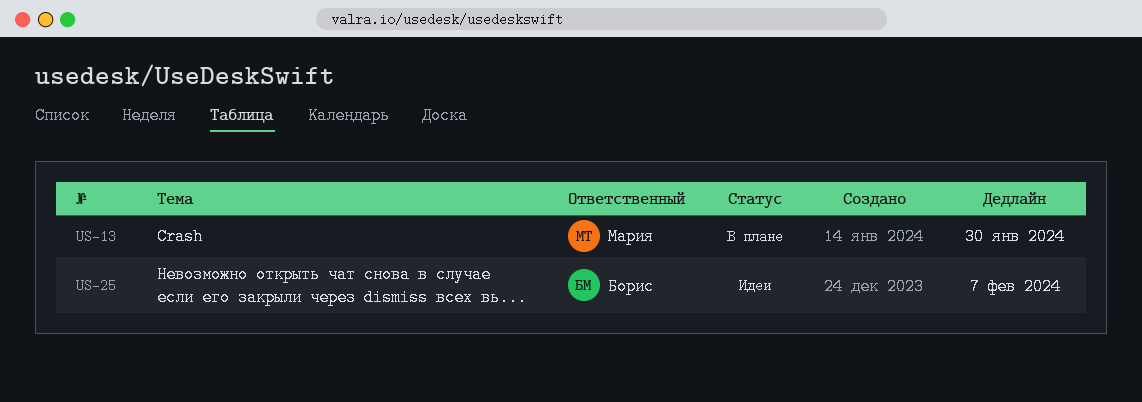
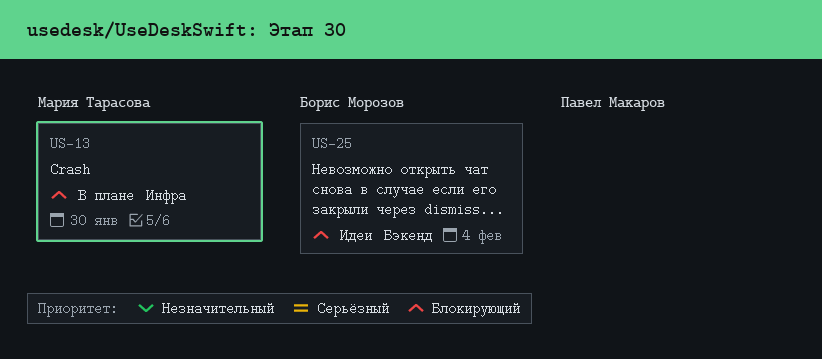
US-25, due: Feb 7 -> Feb 4

